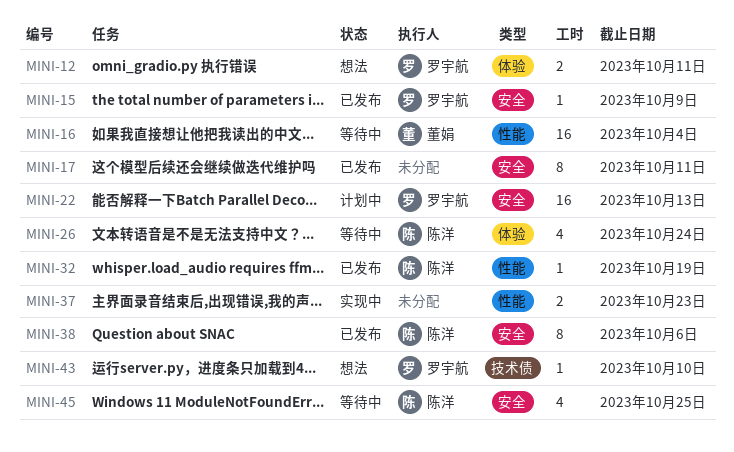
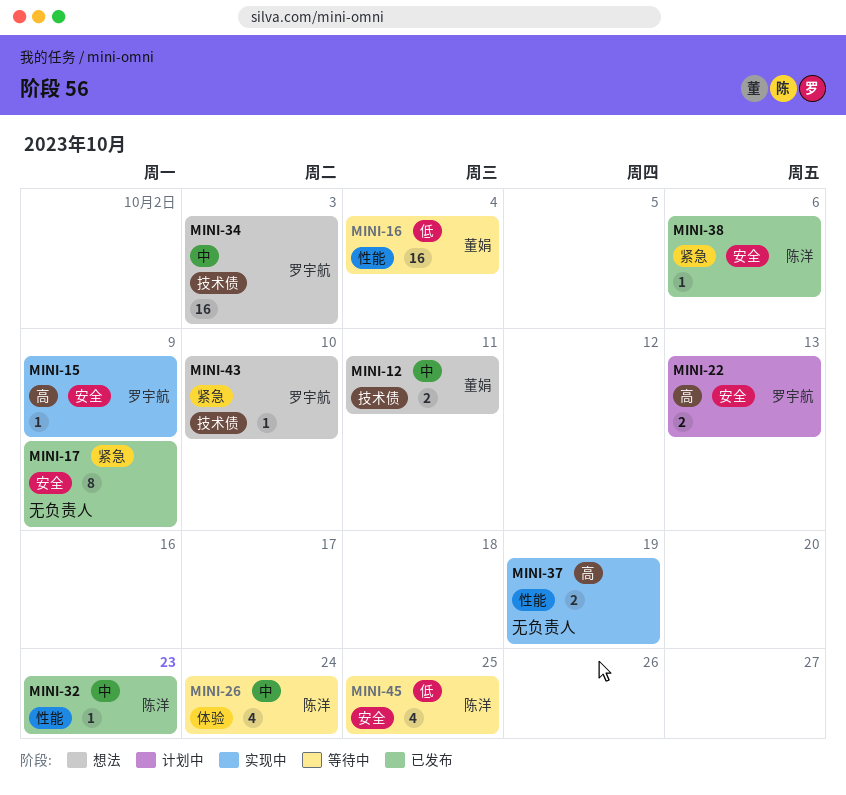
MINI-12, owner: 罗宇航 -> 董娟
MINI-12, label: 体验 -> 技术债
MINI-15, status: 已发布 -> 实现中
MINI-17, due: Oct 11 -> Oct 9
MINI-22, estimate: 16 -> 2
MINI-32, due: Oct 19 -> Oct 23
MINI-34: none -> present
MINI-37, due: Oct 23 -> Oct 19
MINI-38, estimate: 8 -> 1

